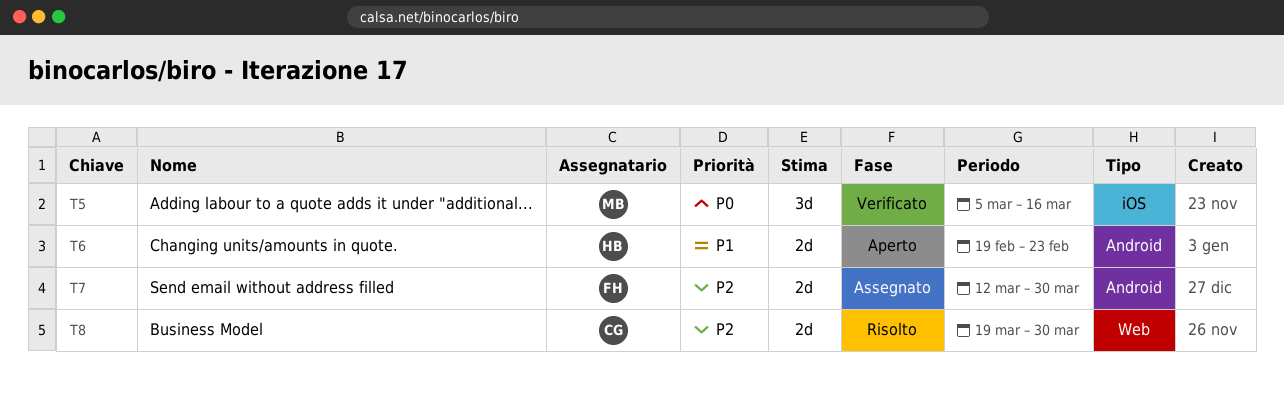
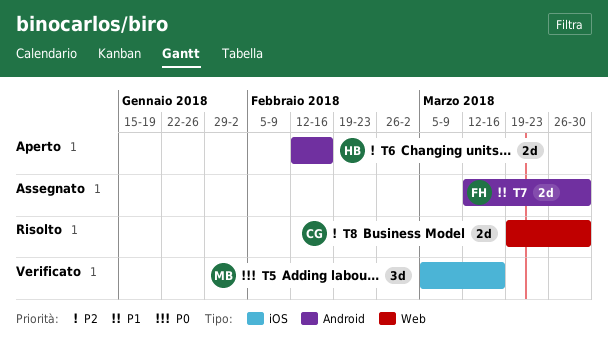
T6, priority: P1 -> P2
T6, start: Feb 19 -> Feb 12
T6, due: Feb 23 -> Feb 16
T7, priority: P2 -> P1

